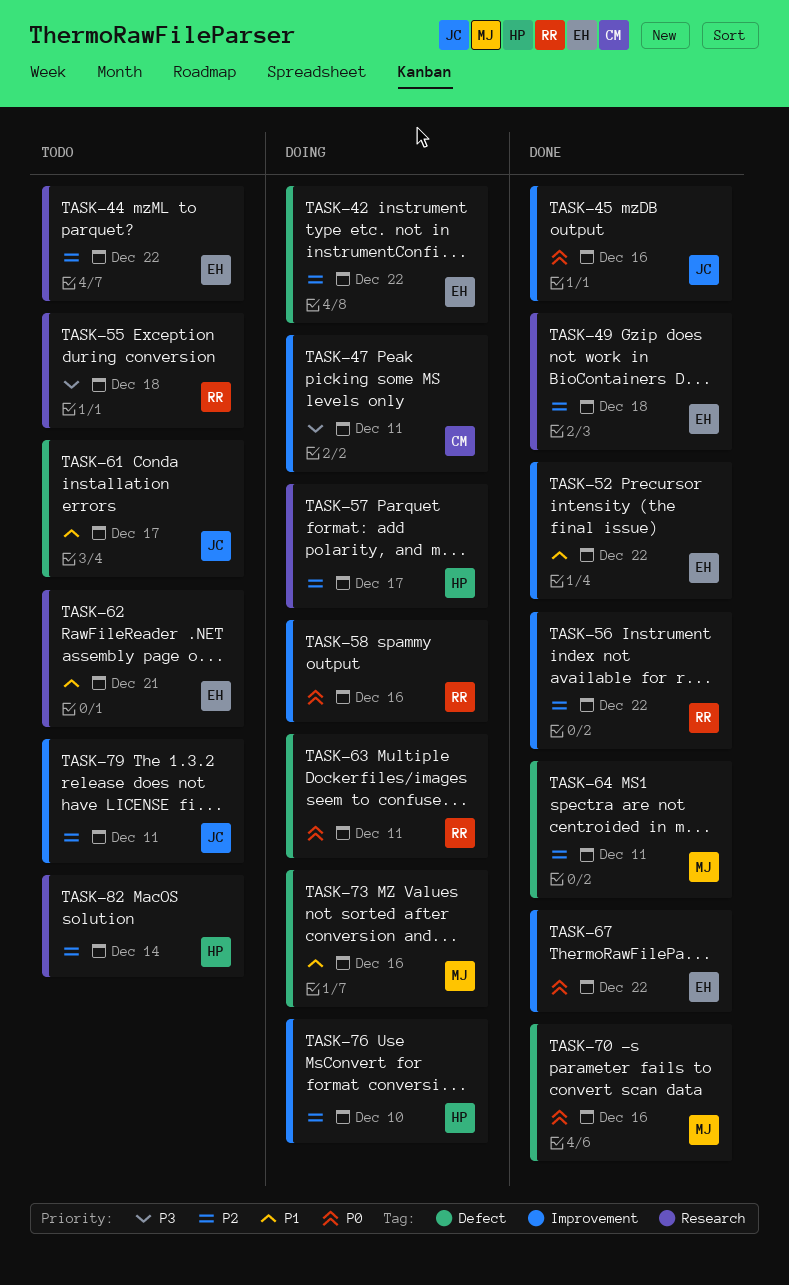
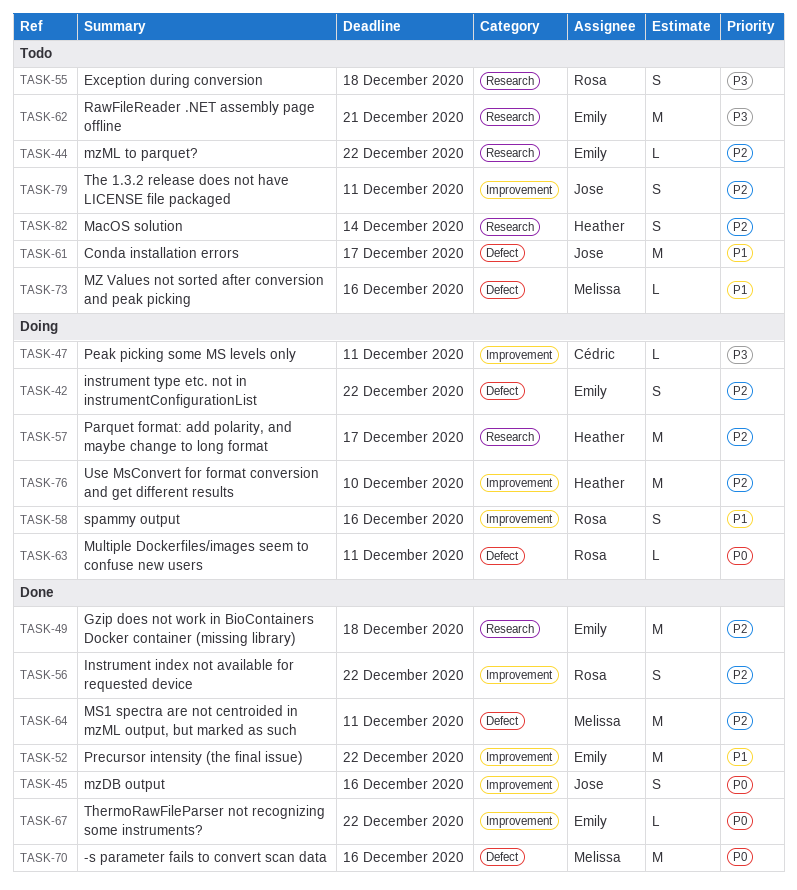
TASK-58, priority: P0 -> P1
TASK-62, priority: P1 -> P3
TASK-73, status: Doing -> Todo

